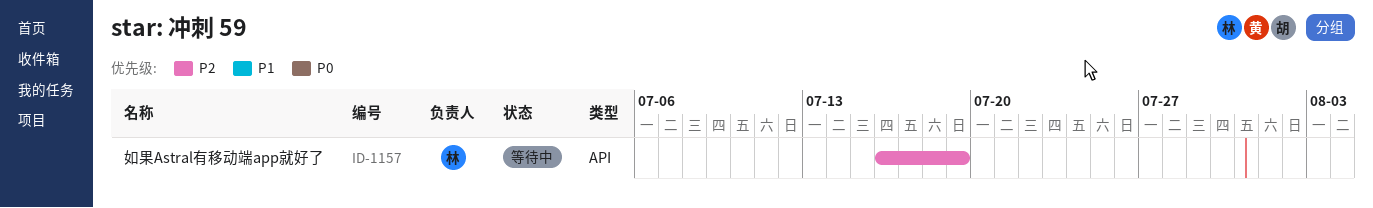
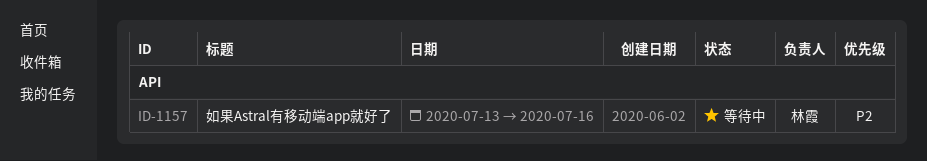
ID-1157, start: Jul 16 -> Jul 13
ID-1157, due: Jul 19 -> Jul 16

